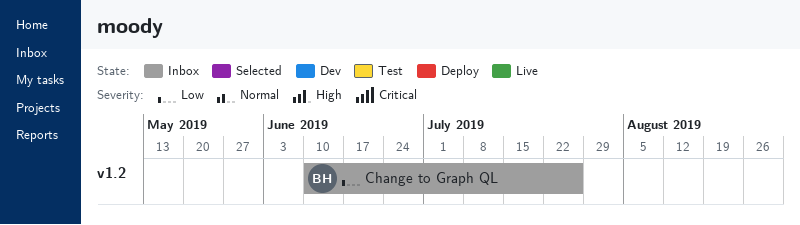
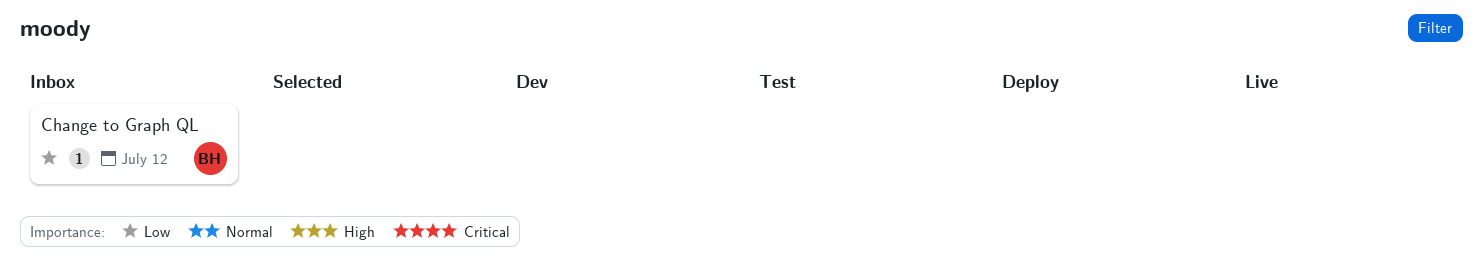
Change to Graph QL, due: Jul 26 -> Jul 12

